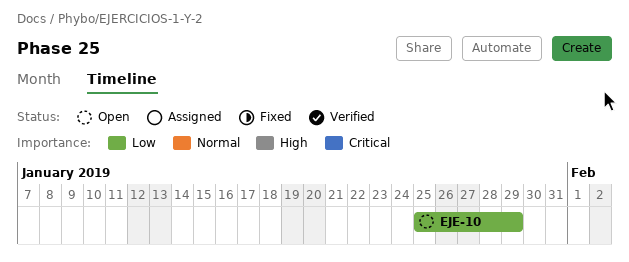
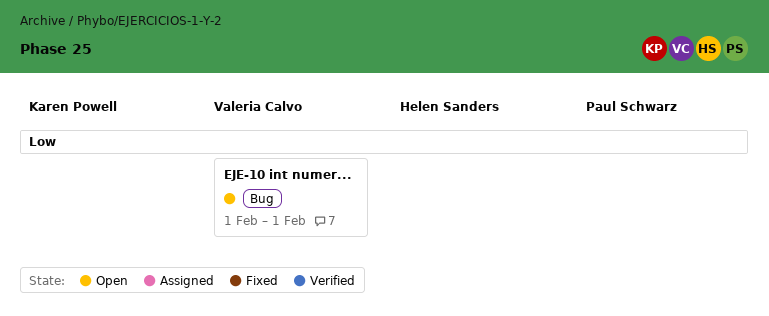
EJE-10, start: Jan 25 -> Feb 1
EJE-10, due: Jan 29 -> Feb 1

